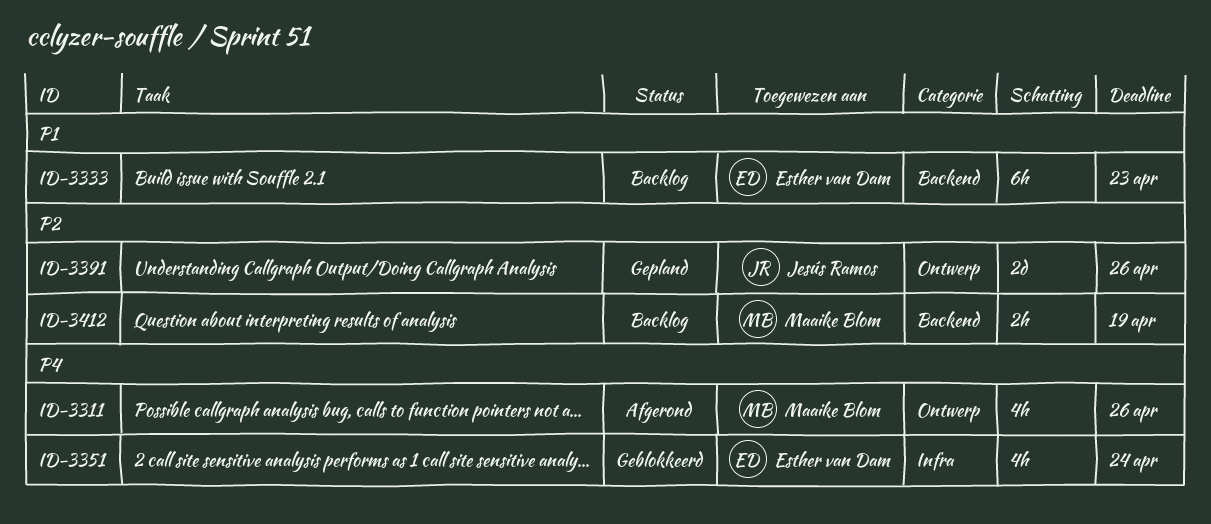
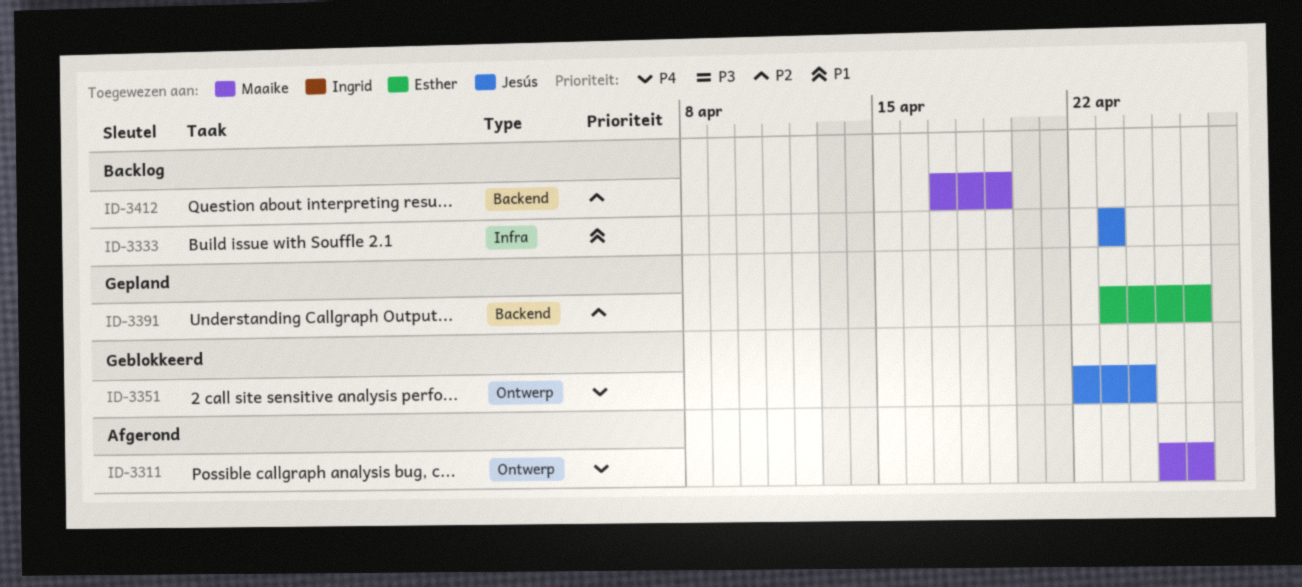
ID-3333, owner: Esther van Dam -> Jesús Ramos
ID-3333, label: Backend -> Infra
ID-3351, owner: Esther van Dam -> Jesús Ramos
ID-3351, label: Infra -> Ontwerp
ID-3391, owner: Jesús Ramos -> Esther van Dam
ID-3391, label: Ontwerp -> Backend

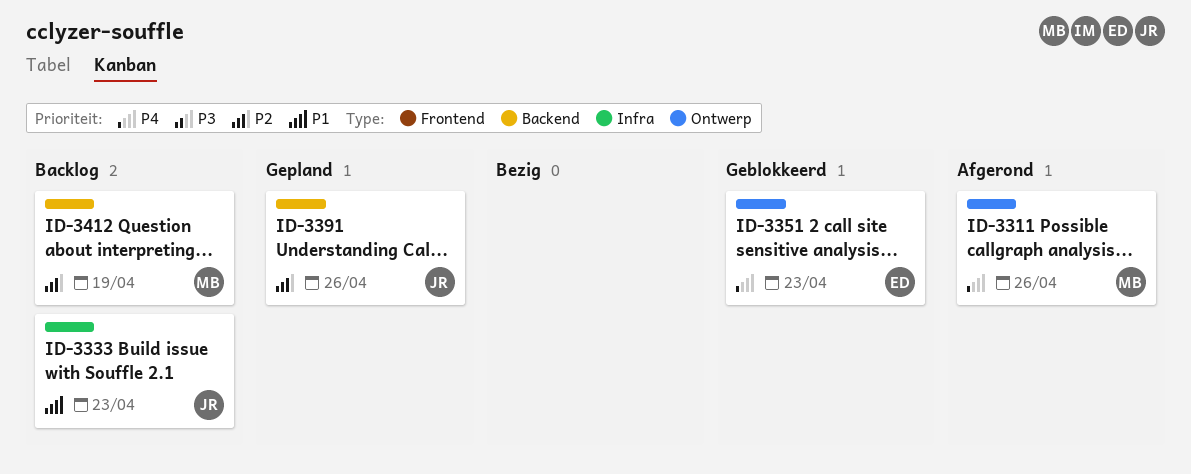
ID-3351, owner: Jesús -> Esther
ID-3351, due: Apr 24 -> Apr 23
ID-3391, owner: Esther -> Jesús

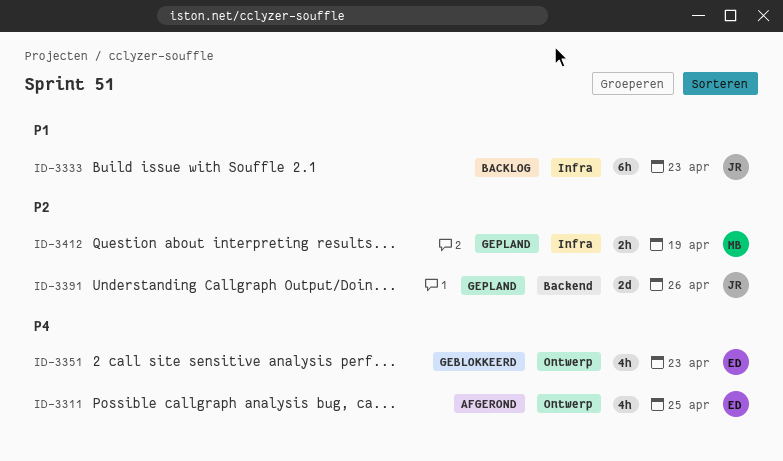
ID-3311, owner: MB -> ED
ID-3311, due: Apr 26 -> Apr 25
ID-3412, status: Backlog -> Gepland
ID-3412, label: Backend -> Infra

